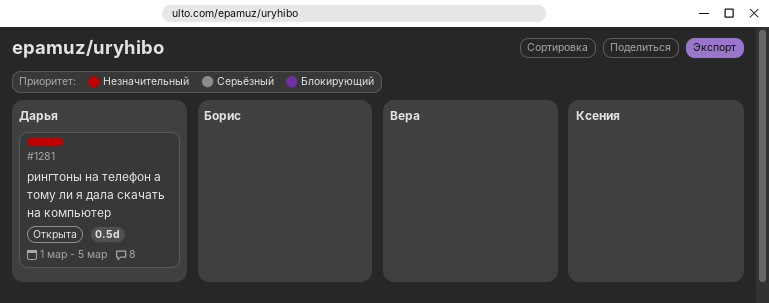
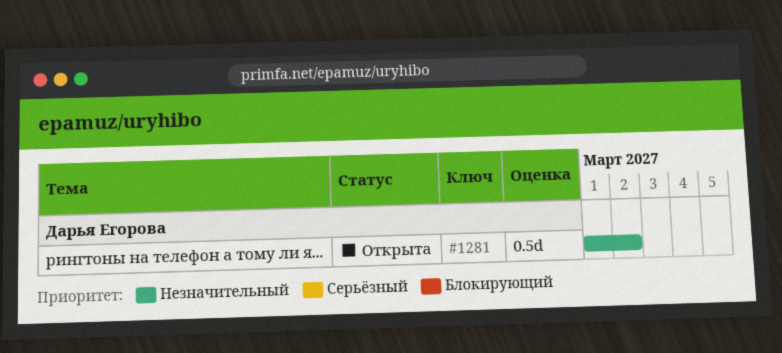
#1281, due: Mar 5 -> Mar 2

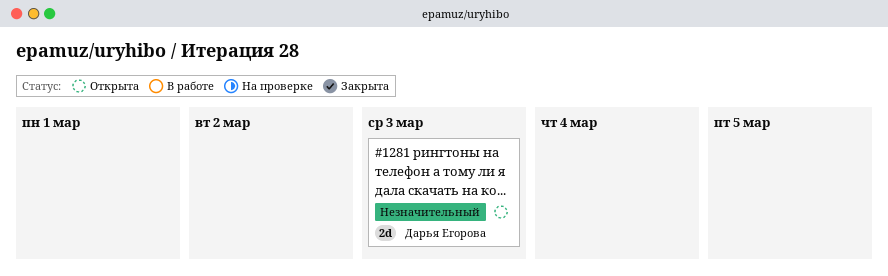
#1281, estimate: 0.5d -> 2d
#1281, due: Mar 2 -> Mar 3

